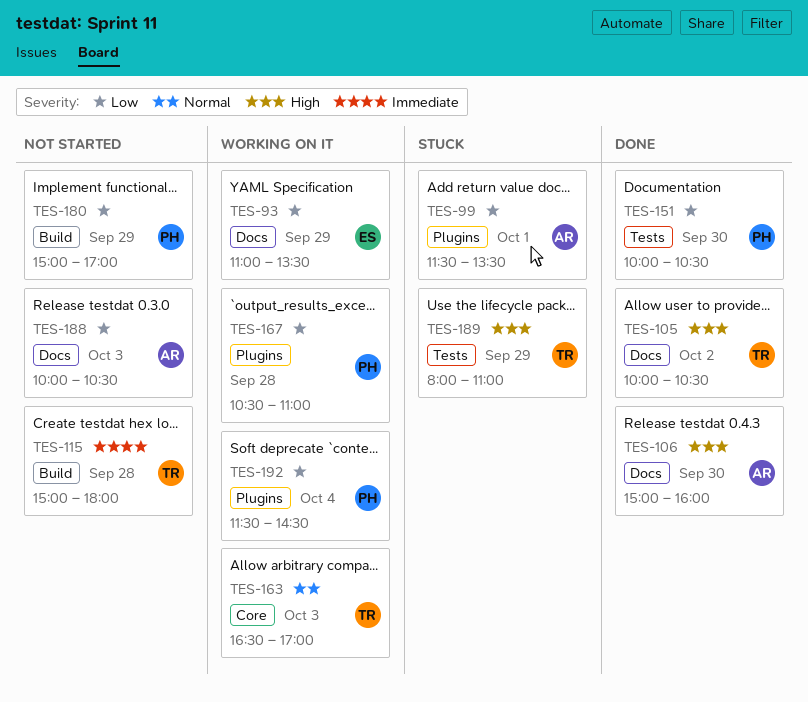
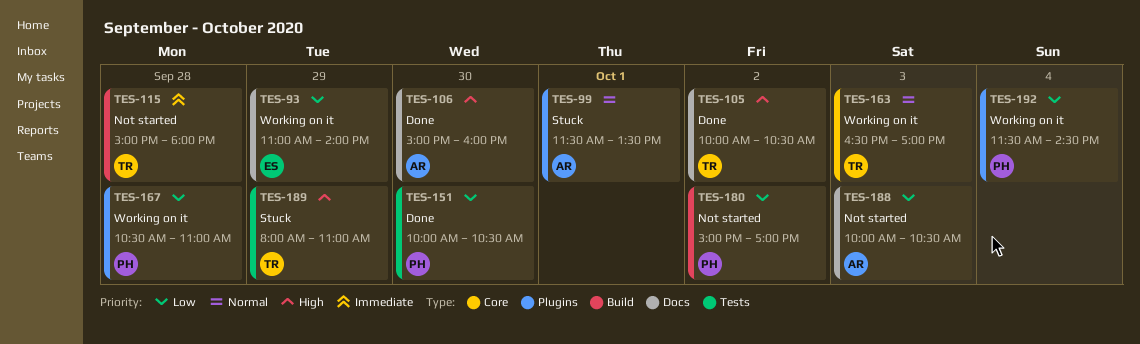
TES-93, ends: 13:30 -> 14:00
TES-99, priority: Low -> Normal
TES-180, day: Sep 29 -> Oct 2

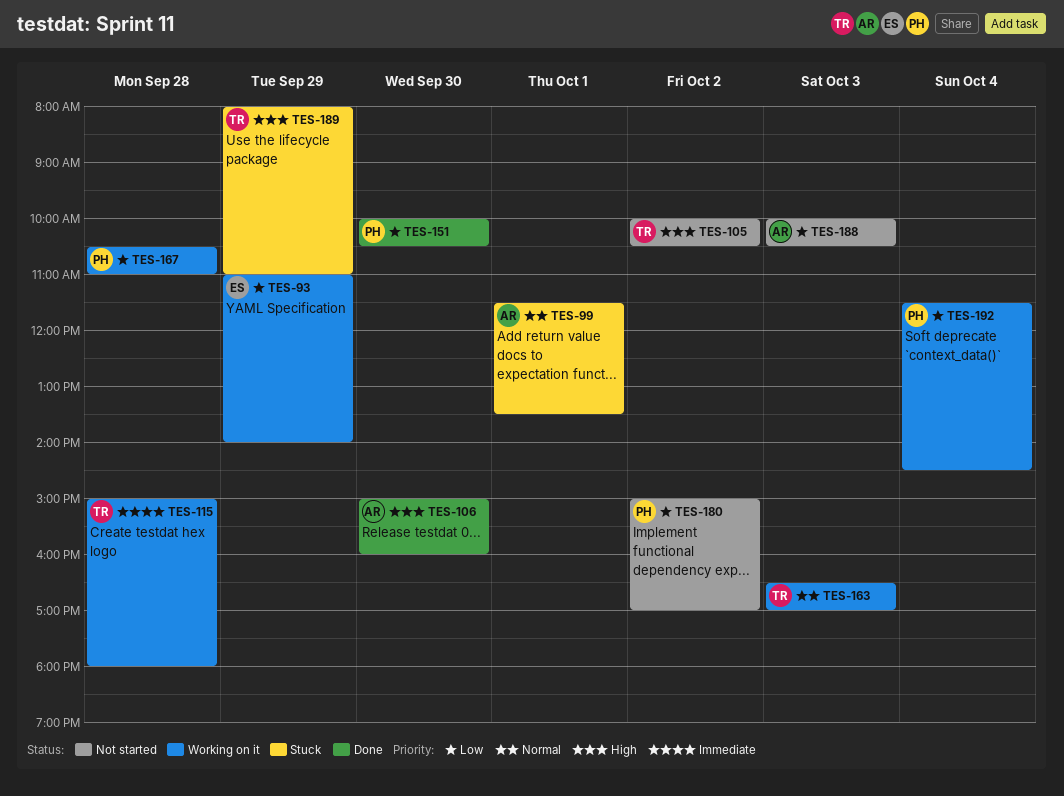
TES-105, status: Done -> Not started
TES-115, status: Not started -> Working on it

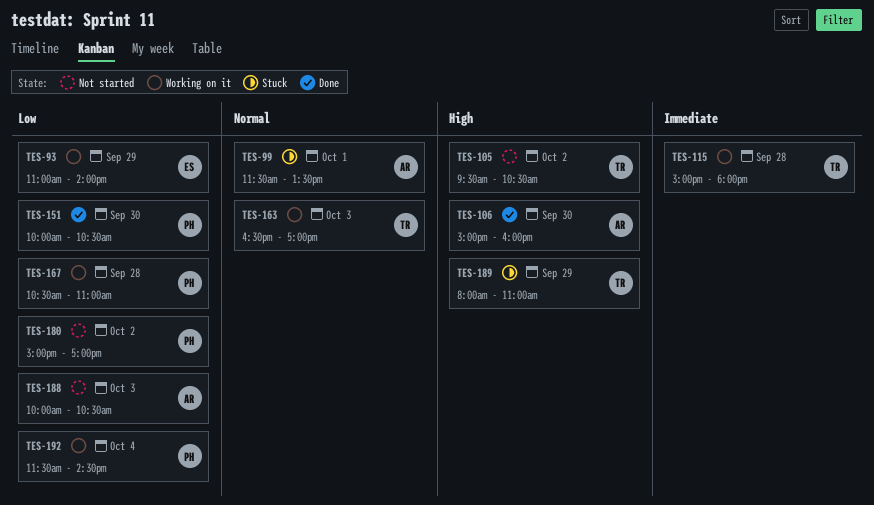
TES-105, begins: 10:00 -> 09:30

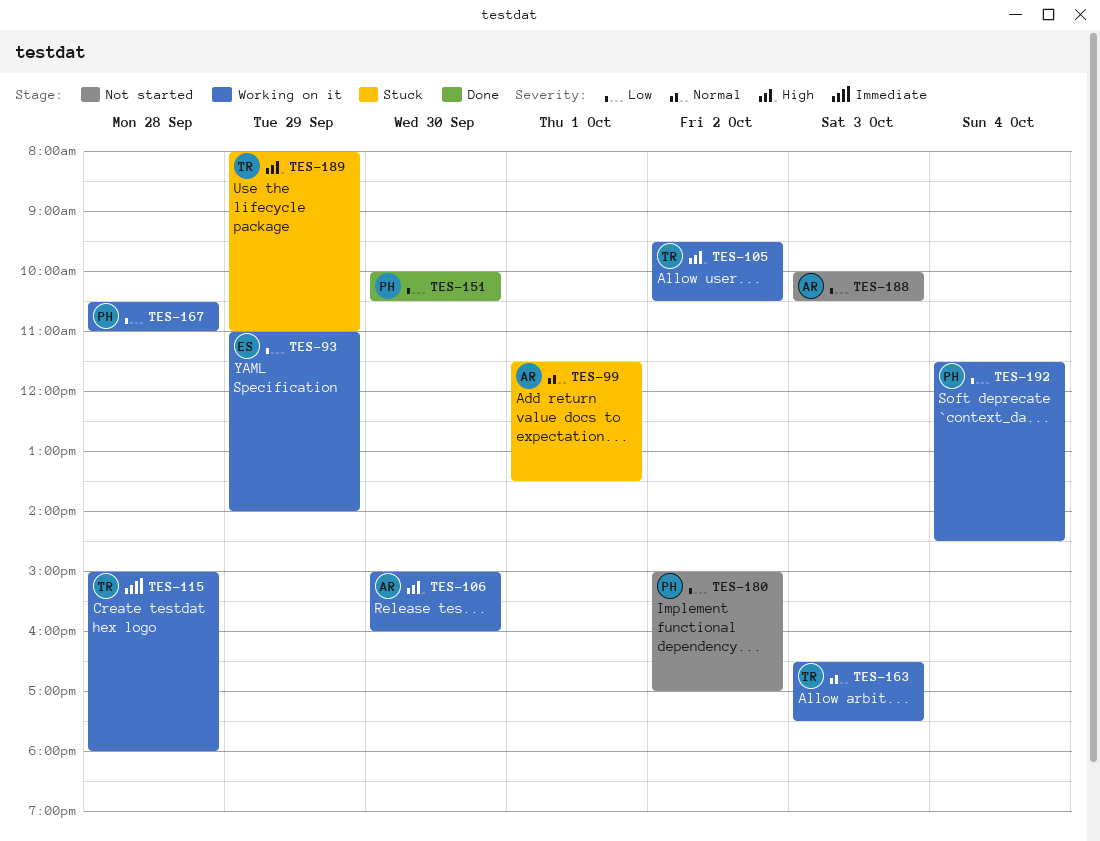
TES-105, status: Not started -> Working on it
TES-106, status: Done -> Working on it
TES-163, ends: 17:00 -> 17:30

